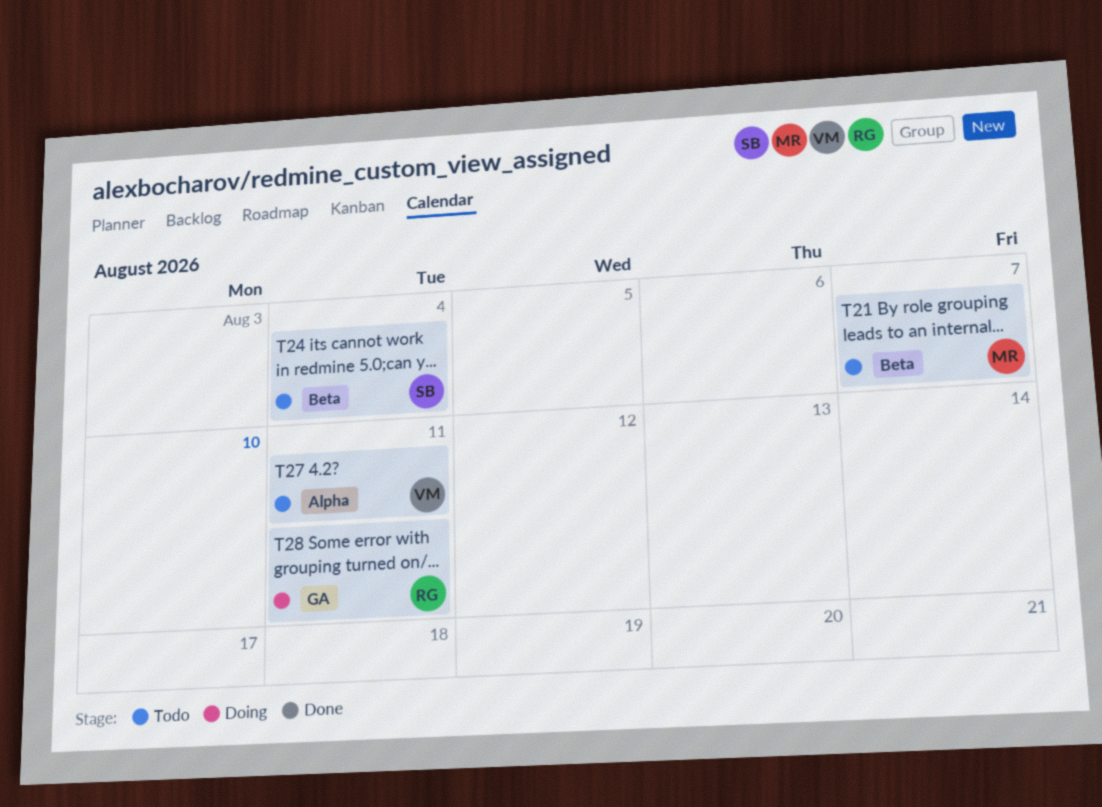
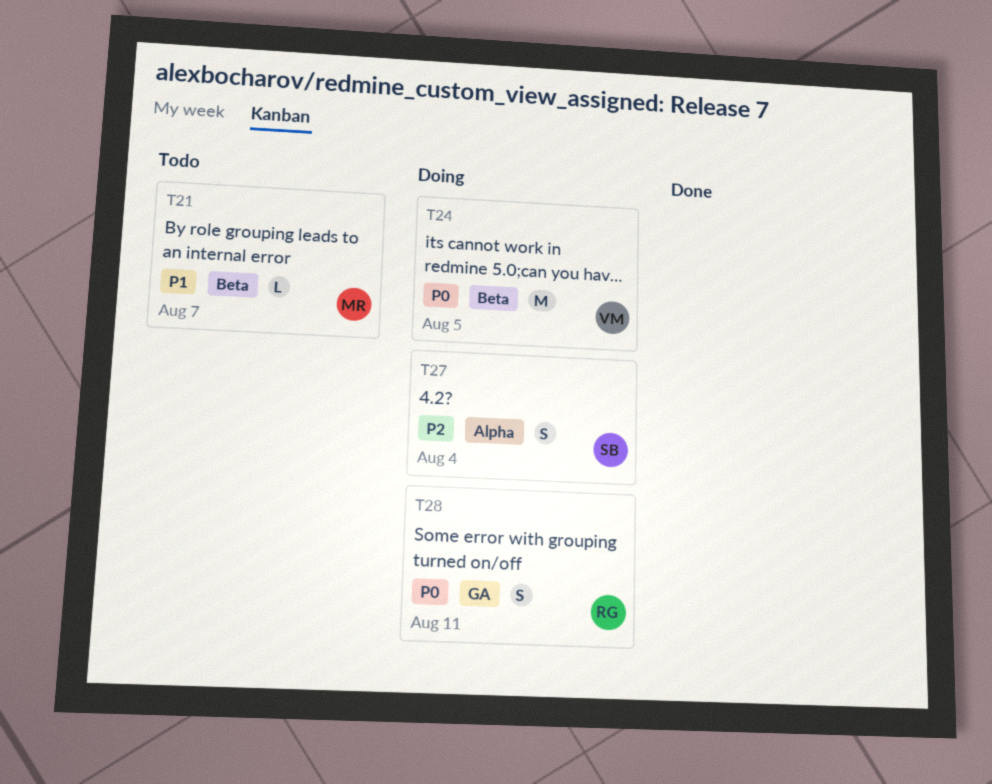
T24, status: Todo -> Doing
T24, owner: SB -> VM
T24, due: Aug 4 -> Aug 5
T27, status: Todo -> Doing
T27, owner: VM -> SB
T27, due: Aug 11 -> Aug 4

